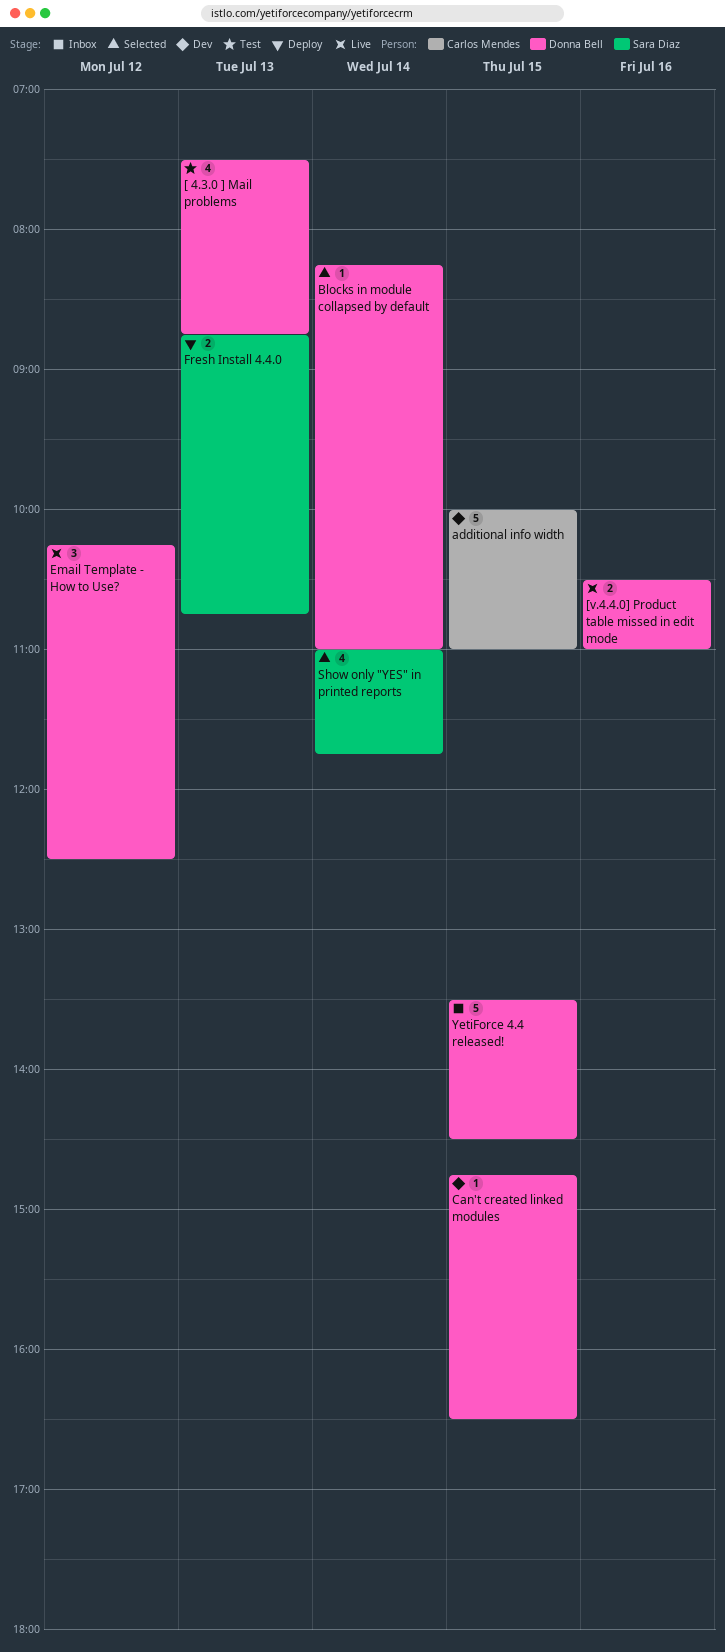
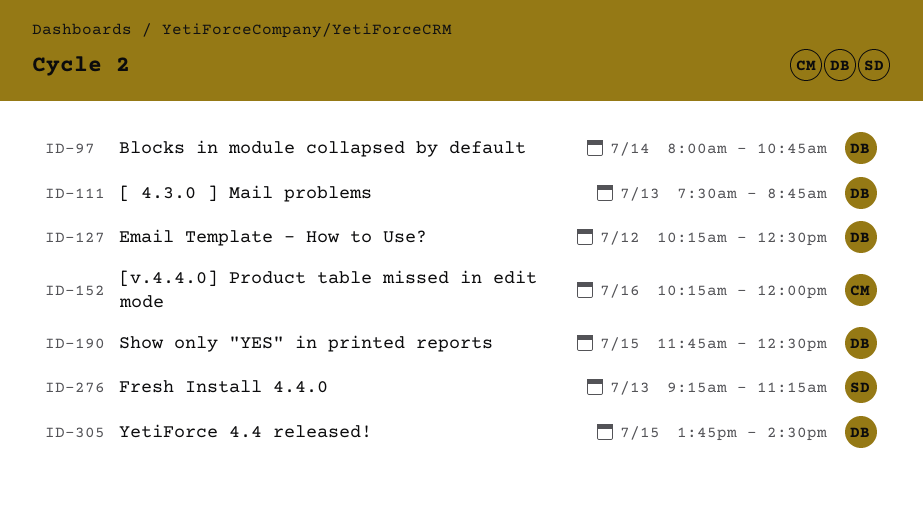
[v.4.4.0] Product table missed in edit mode, owner: Donna Bell -> Carlos Mendes
[v.4.4.0] Product table missed in edit mode, begins: 10:30 -> 10:15
[v.4.4.0] Product table missed in edit mode, ends: 11:00 -> 12:00
additional info width: present -> none
Blocks in module collapsed by default, begins: 08:15 -> 08:00
Blocks in module collapsed by default, ends: 11:00 -> 10:45
Can't created linked modules: present -> none
Fresh Install 4.4.0, begins: 08:45 -> 09:15
Fresh Install 4.4.0, ends: 10:45 -> 11:15
Show only "YES" in printed reports, owner: Sara Diaz -> Donna Bell
Show only "YES" in printed reports, day: Jul 14 -> Jul 15
Show only "YES" in printed reports, begins: 11:00 -> 11:45
Show only "YES" in printed reports, ends: 11:45 -> 12:30
YetiForce 4.4 released!, begins: 13:30 -> 13:45

